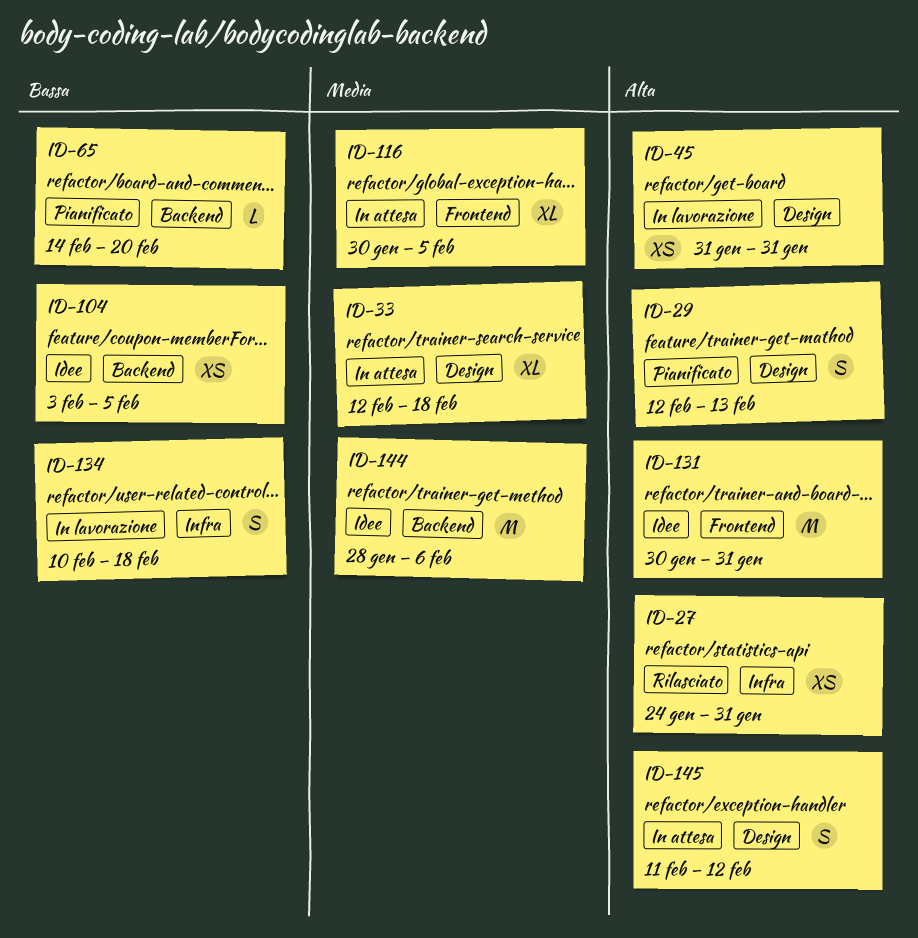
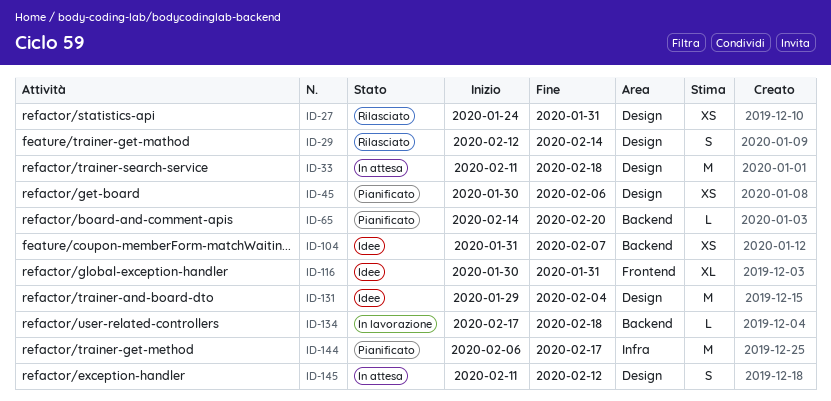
ID-27, label: Infra -> Design
ID-29, status: Pianificato -> Rilasciato
ID-29, due: Feb 13 -> Feb 14
ID-33, estimate: XL -> M
ID-33, start: Feb 12 -> Feb 11
ID-45, status: In lavorazione -> Pianificato
ID-45, start: Jan 31 -> Jan 30
ID-45, due: Jan 31 -> Feb 6
ID-104, start: Feb 3 -> Jan 31
ID-104, due: Feb 5 -> Feb 7
ID-116, status: In attesa -> Idee
ID-116, due: Feb 5 -> Jan 31
ID-131, label: Frontend -> Design
ID-131, start: Jan 30 -> Jan 29
ID-131, due: Jan 31 -> Feb 4
ID-134, label: Infra -> Backend
ID-134, estimate: S -> L
ID-134, start: Feb 10 -> Feb 17
ID-144, status: Idee -> Pianificato
ID-144, label: Backend -> Infra
ID-144, start: Jan 28 -> Feb 6
ID-144, due: Feb 6 -> Feb 17

